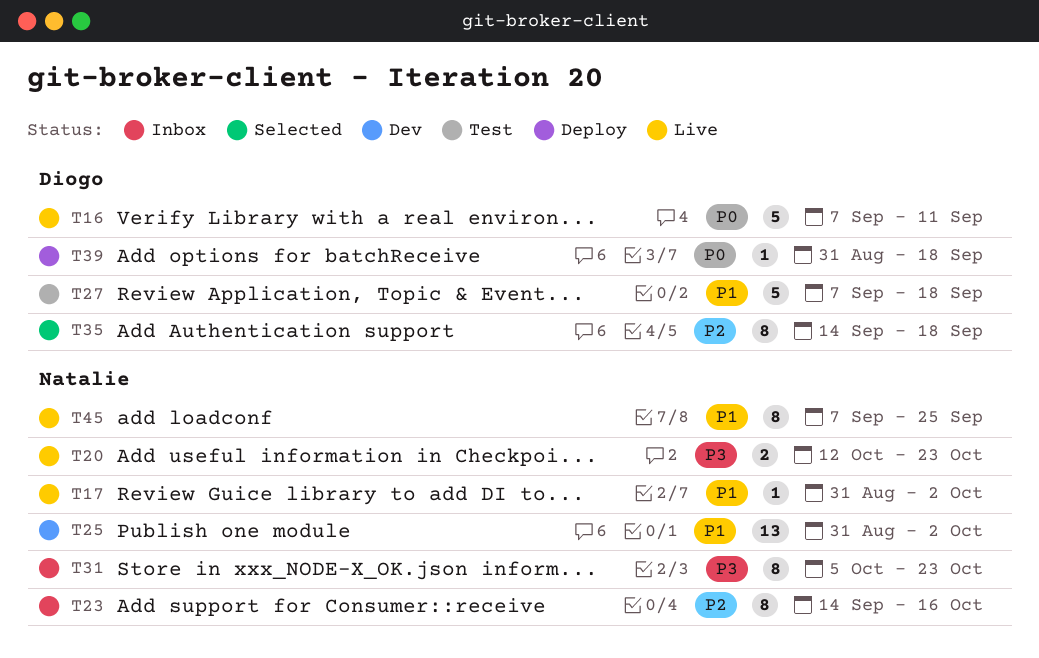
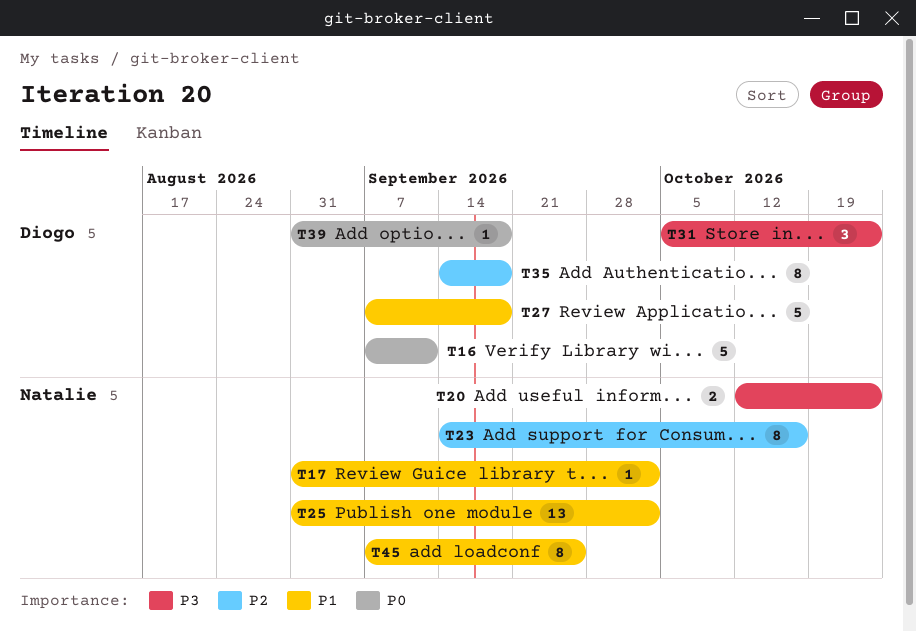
T31, owner: Natalie -> Diogo
T31, estimate: 8 -> 3

